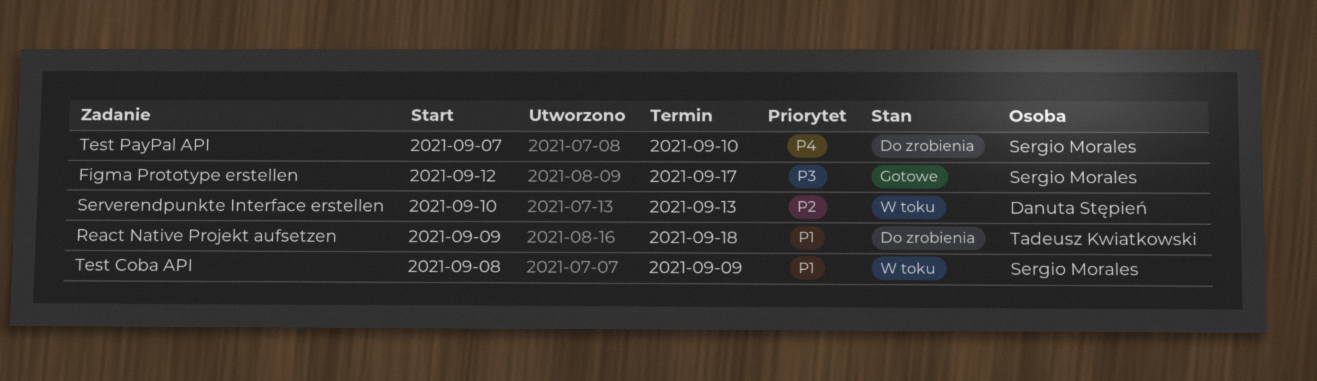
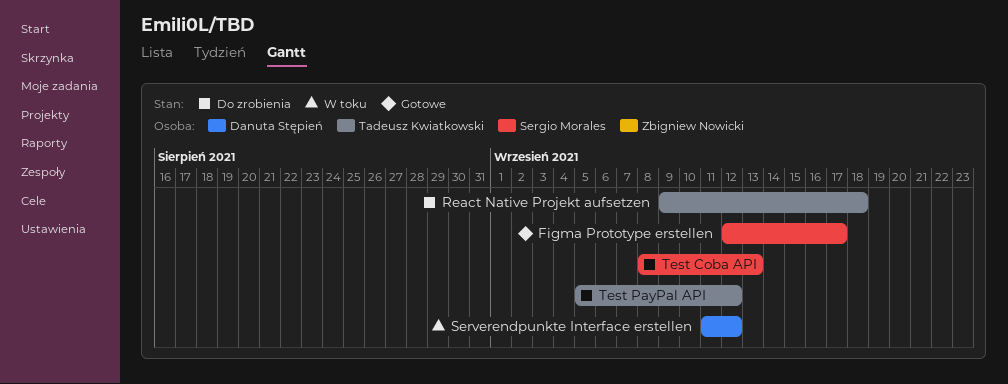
Serverendpunkte Interface erstellen, start: Sep 10 -> Sep 11
Serverendpunkte Interface erstellen, due: Sep 13 -> Sep 12
Test Coba API, status: W toku -> Do zrobienia
Test Coba API, due: Sep 9 -> Sep 13
Test PayPal API, owner: Sergio Morales -> Tadeusz Kwiatkowski
Test PayPal API, start: Sep 7 -> Sep 5
Test PayPal API, due: Sep 10 -> Sep 12

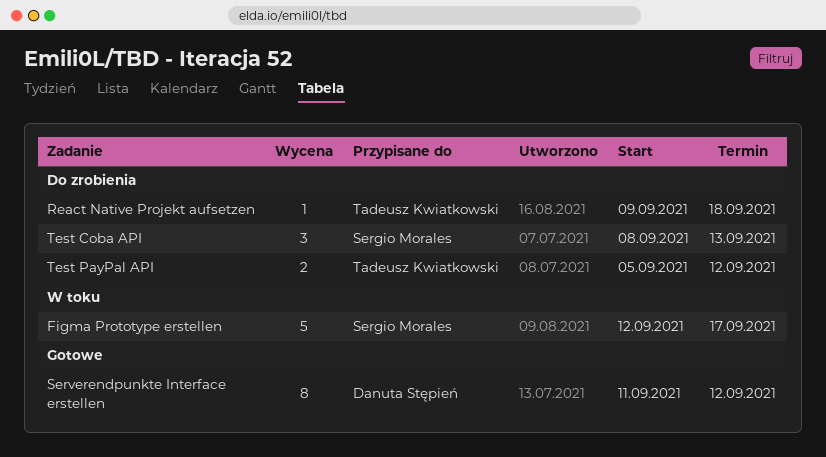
Figma Prototype erstellen, status: Gotowe -> W toku
Serverendpunkte Interface erstellen, status: W toku -> Gotowe

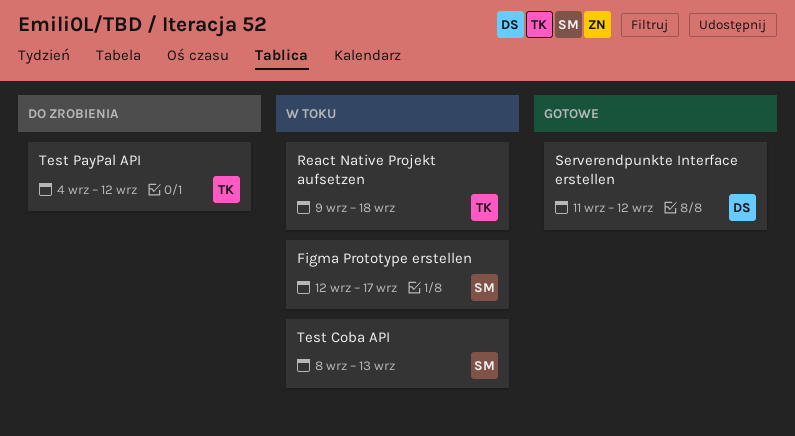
React Native Projekt aufsetzen, status: Do zrobienia -> W toku
Test Coba API, status: Do zrobienia -> W toku
Test PayPal API, start: Sep 5 -> Sep 4

